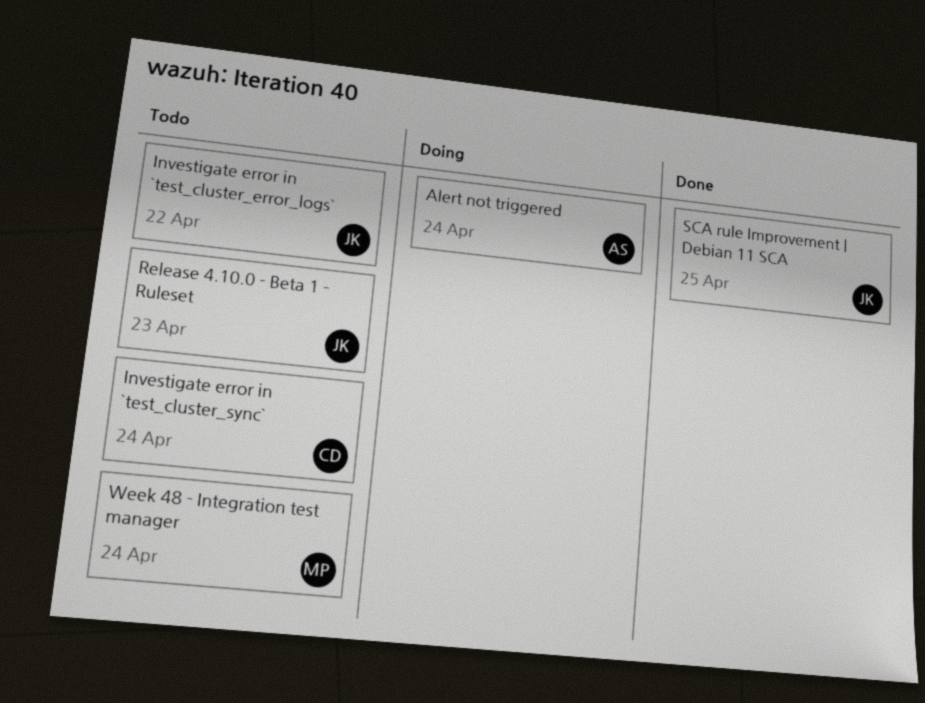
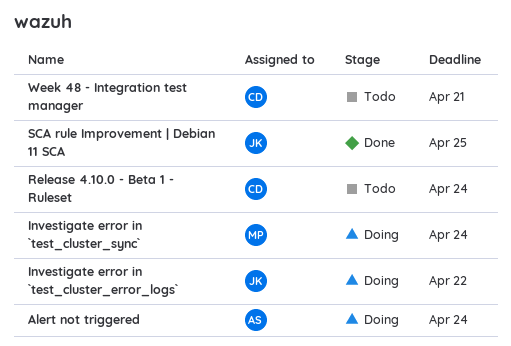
Investigate error in `test_cluster_error_logs`, status: Todo -> Doing
Investigate error in `test_cluster_sync`, status: Todo -> Doing
Investigate error in `test_cluster_sync`, owner: CD -> MP
Release 4.10.0 - Beta 1 - Ruleset, owner: JK -> CD
Release 4.10.0 - Beta 1 - Ruleset, due: Apr 23 -> Apr 24
Week 48 - Integration test manager, owner: MP -> CD
Week 48 - Integration test manager, due: Apr 24 -> Apr 21

